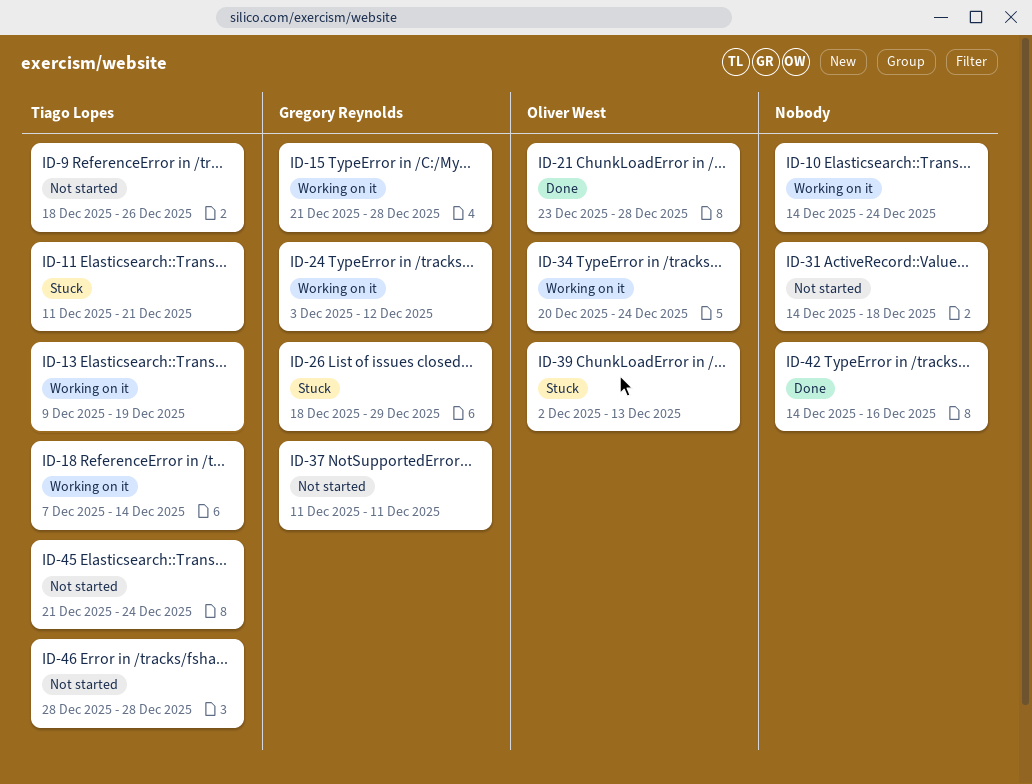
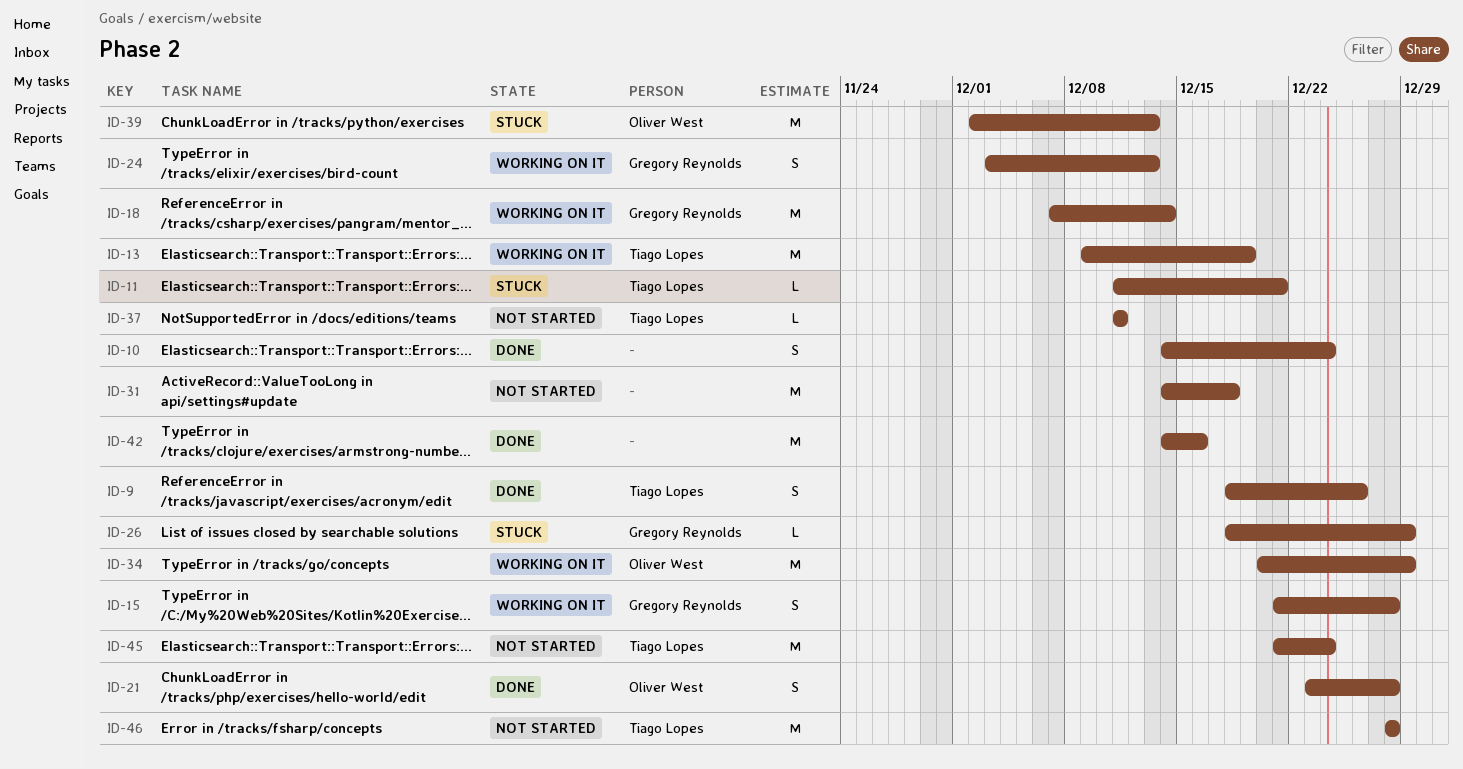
ID-9, status: Not started -> Done
ID-10, status: Working on it -> Done
ID-18, owner: Tiago Lopes -> Gregory Reynolds
ID-24, due: Dec 12 -> Dec 13
ID-34, due: Dec 24 -> Dec 29
ID-37, owner: Gregory Reynolds -> Tiago Lopes

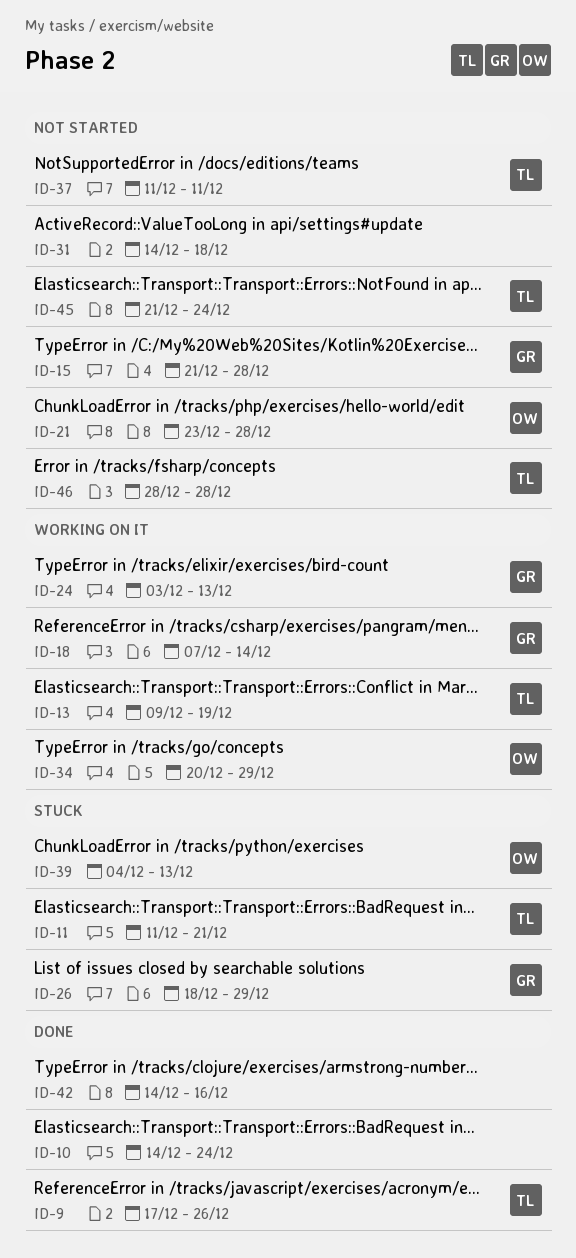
ID-9, start: Dec 18 -> Dec 17
ID-15, status: Working on it -> Not started
ID-21, status: Done -> Not started
ID-39, start: Dec 2 -> Dec 4

